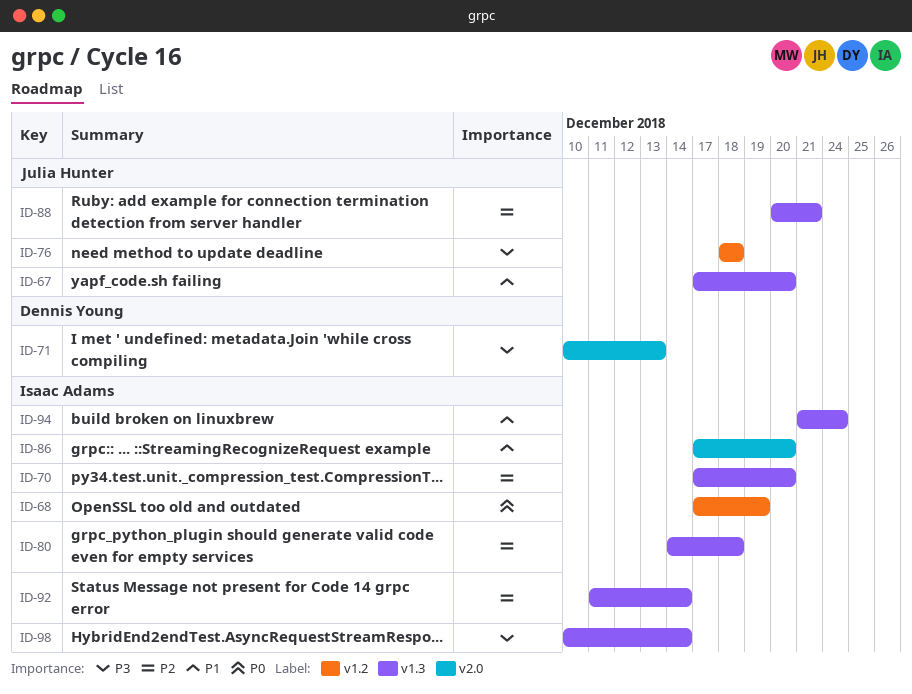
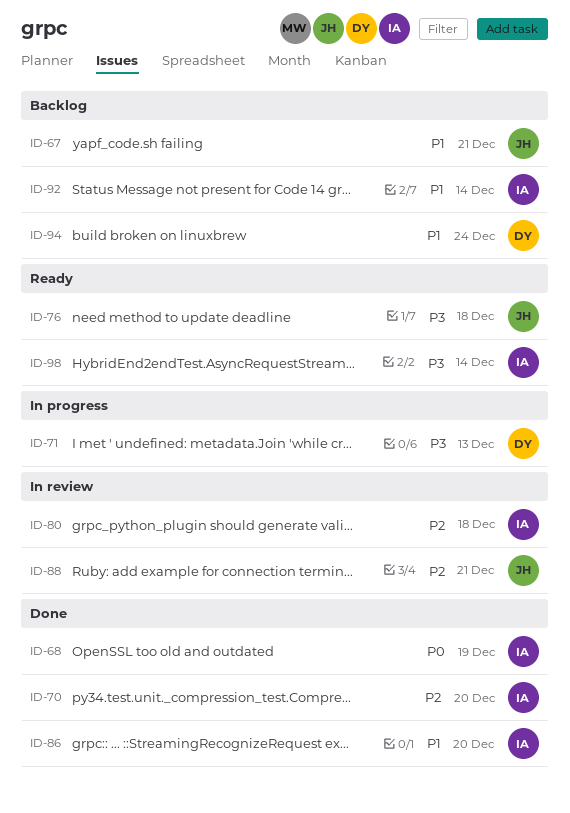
ID-67, due: Dec 20 -> Dec 21
ID-92, priority: P2 -> P1
ID-94, owner: Isaac Adams -> Dennis Young

